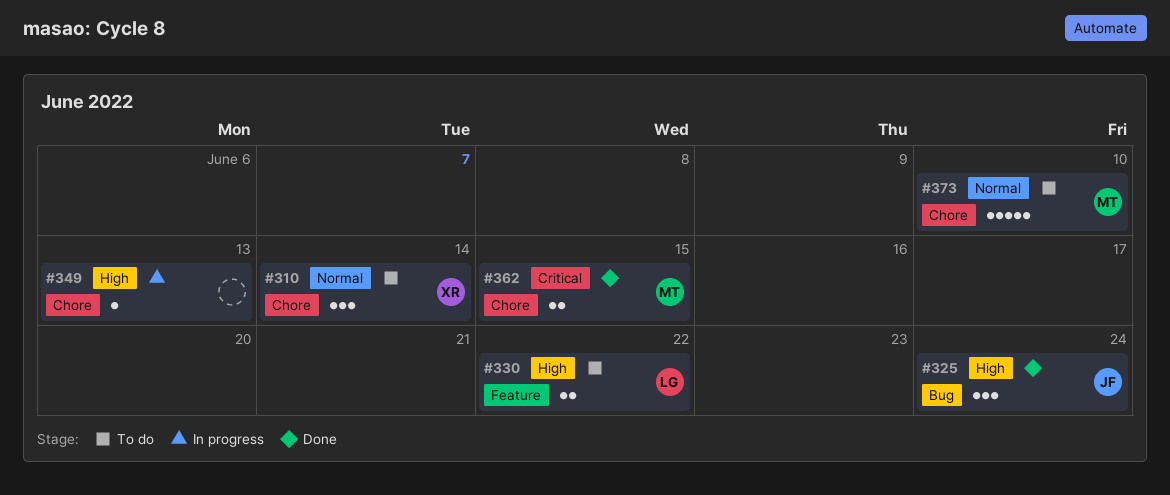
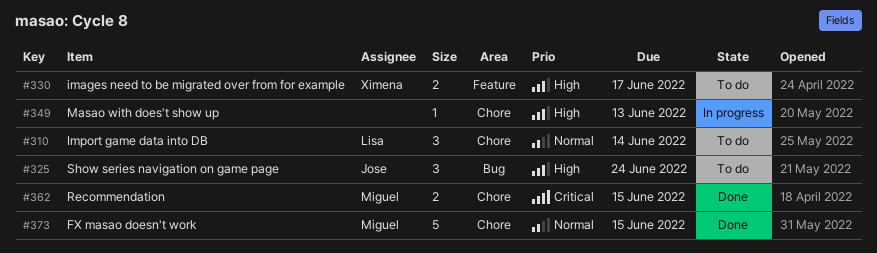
#310, owner: Ximena -> Lisa
#325, status: Done -> To do
#330, owner: Lisa -> Ximena
#330, due: Jun 22 -> Jun 17
#373, status: To do -> Done
#373, due: Jun 10 -> Jun 15

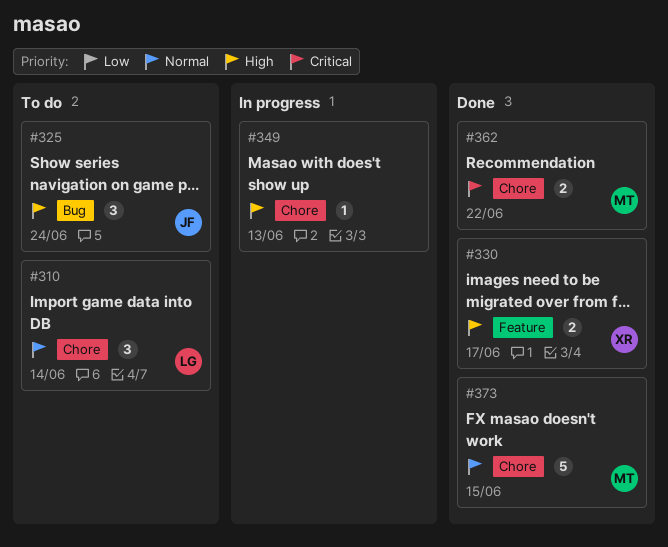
#330, status: To do -> Done
#362, due: Jun 15 -> Jun 22

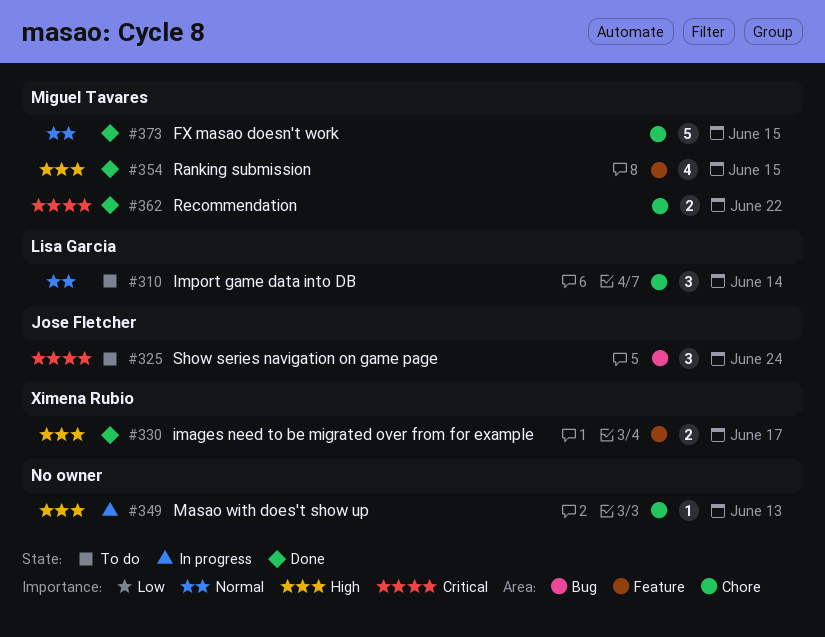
#325, priority: High -> Critical
#354: none -> present

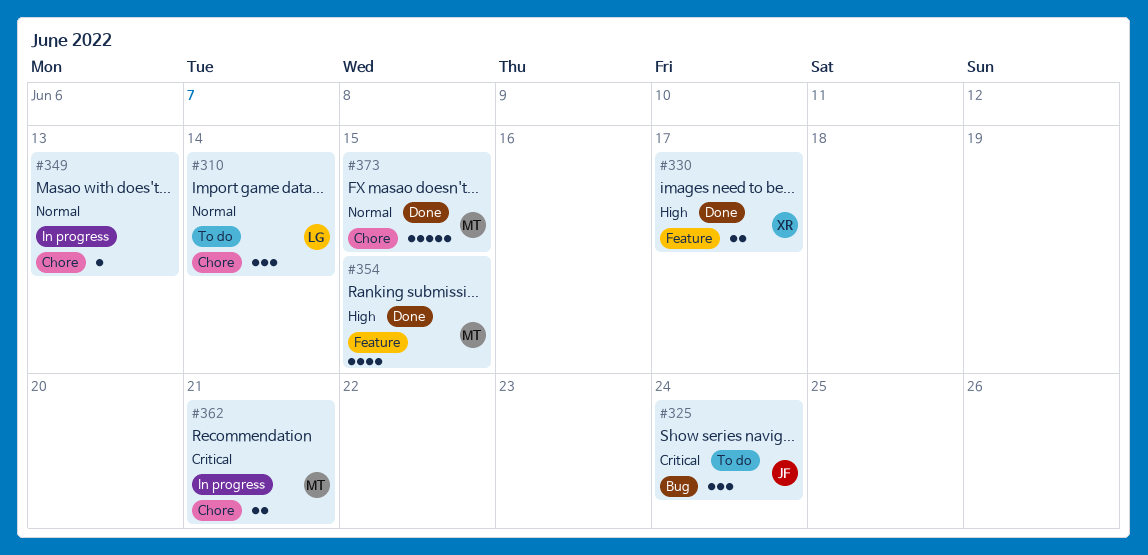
#349, priority: High -> Normal
#362, status: Done -> In progress
#362, due: Jun 22 -> Jun 21

